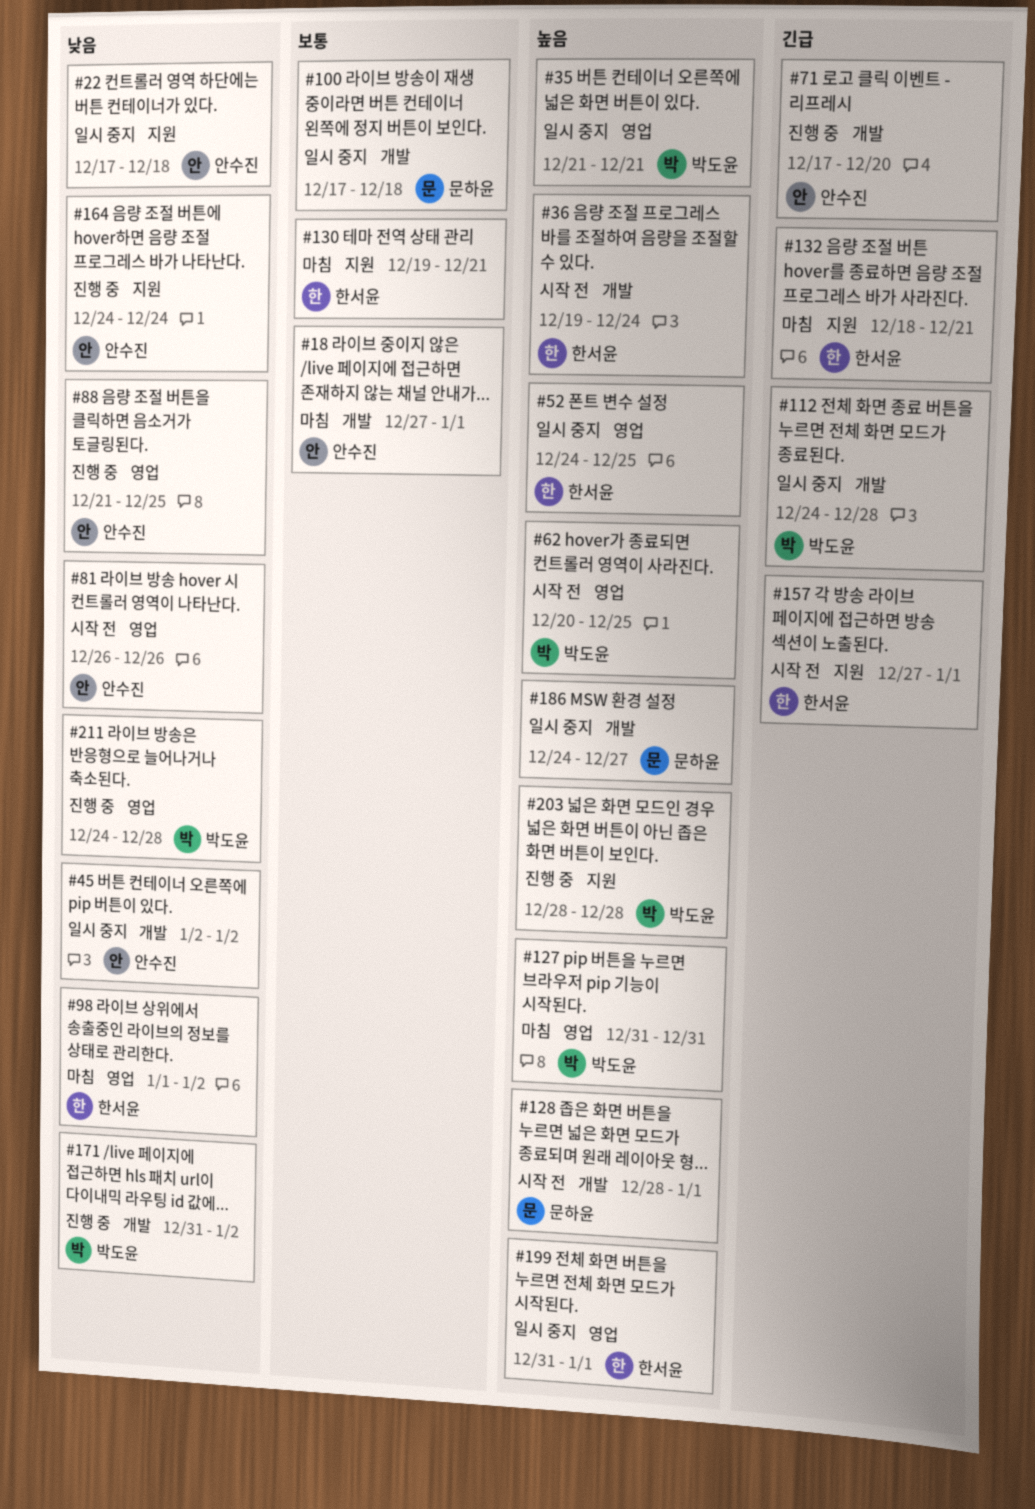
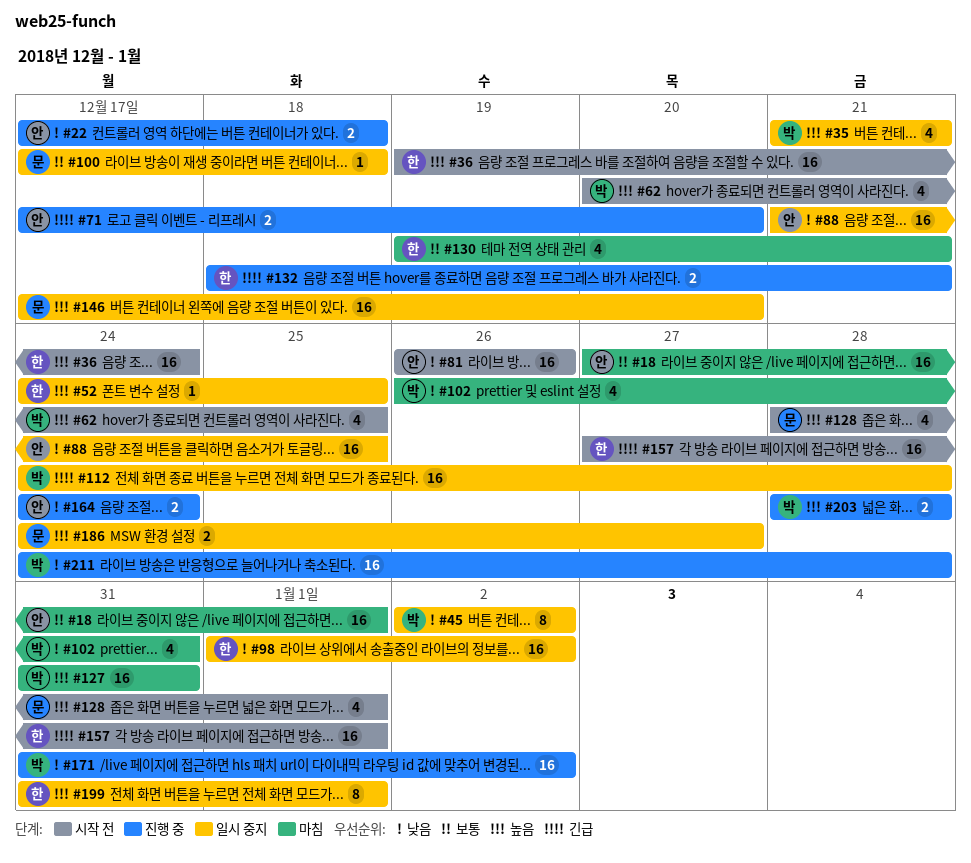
#22, status: 일시 중지 -> 진행 중
#45, owner: 안수진 -> 박도윤
#88, status: 진행 중 -> 일시 중지
#98, status: 마침 -> 일시 중지
#102: none -> present
#132, status: 마침 -> 진행 중
#146: none -> present

